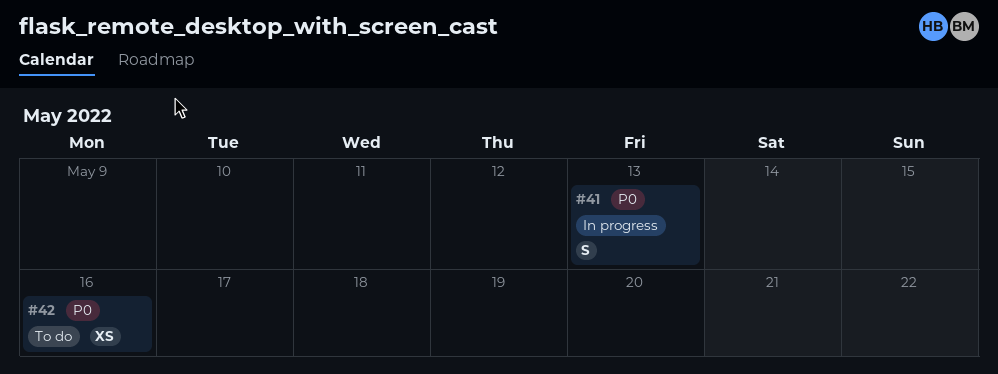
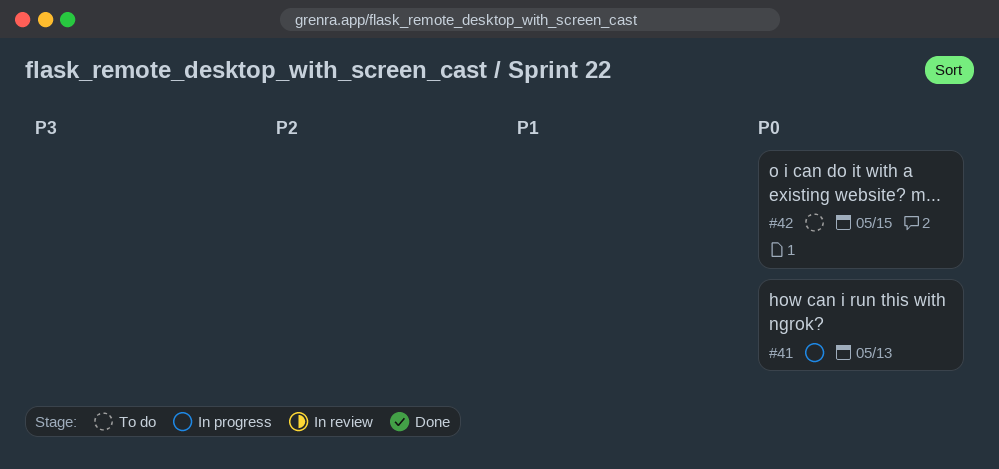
#42, due: May 16 -> May 15

